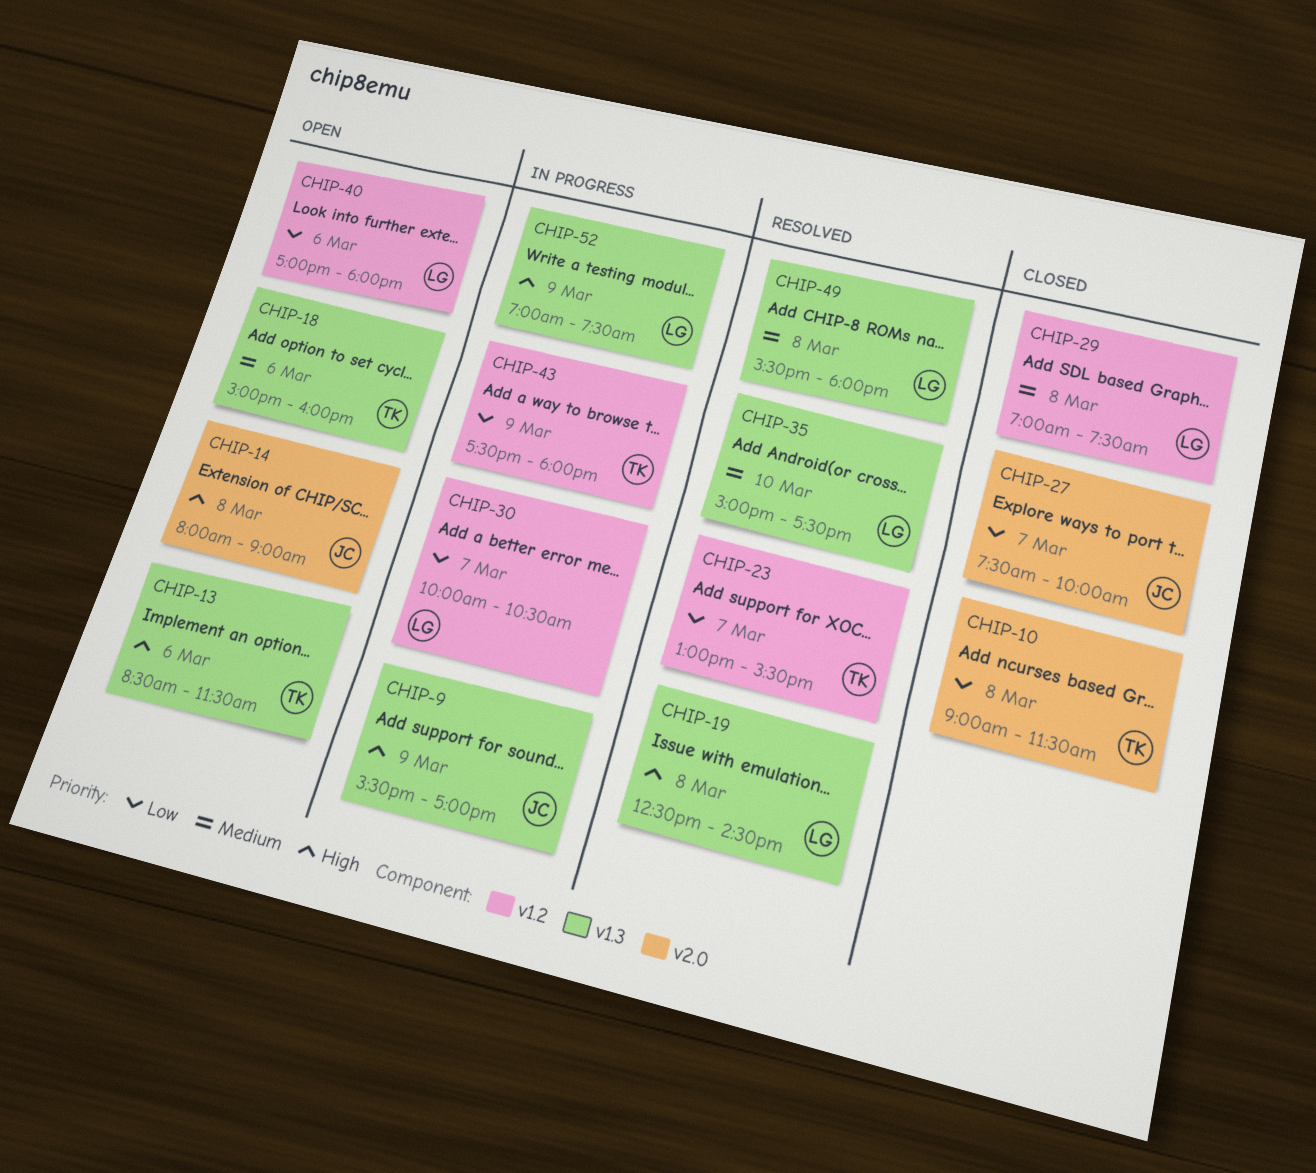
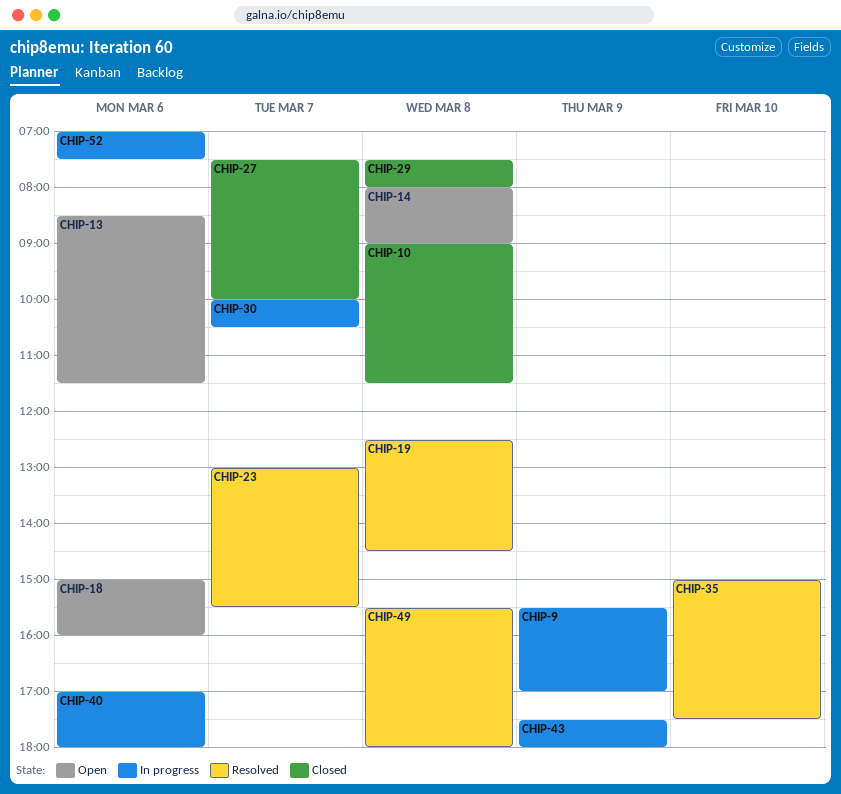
CHIP-29, begins: 07:00 -> 07:30
CHIP-29, ends: 07:30 -> 08:00
CHIP-40, status: Open -> In progress
CHIP-52, day: Mar 9 -> Mar 6

